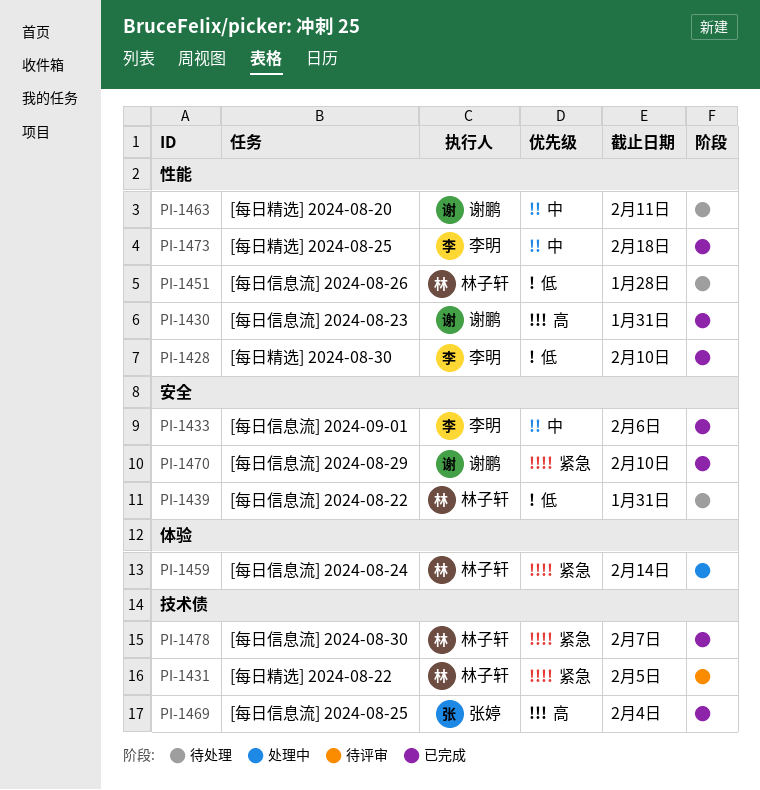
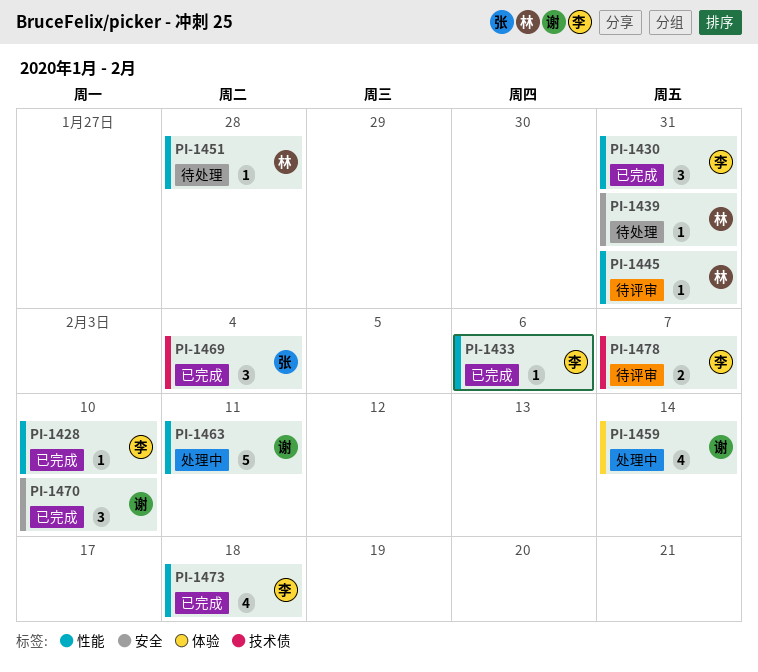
PI-1430, owner: 谢鹏 -> 李明
PI-1431: present -> none
PI-1433, label: 安全 -> 性能
PI-1445: none -> present
PI-1459, owner: 林子轩 -> 谢鹏
PI-1463, status: 待处理 -> 处理中
PI-1478, status: 已完成 -> 待评审
PI-1478, owner: 林子轩 -> 李明

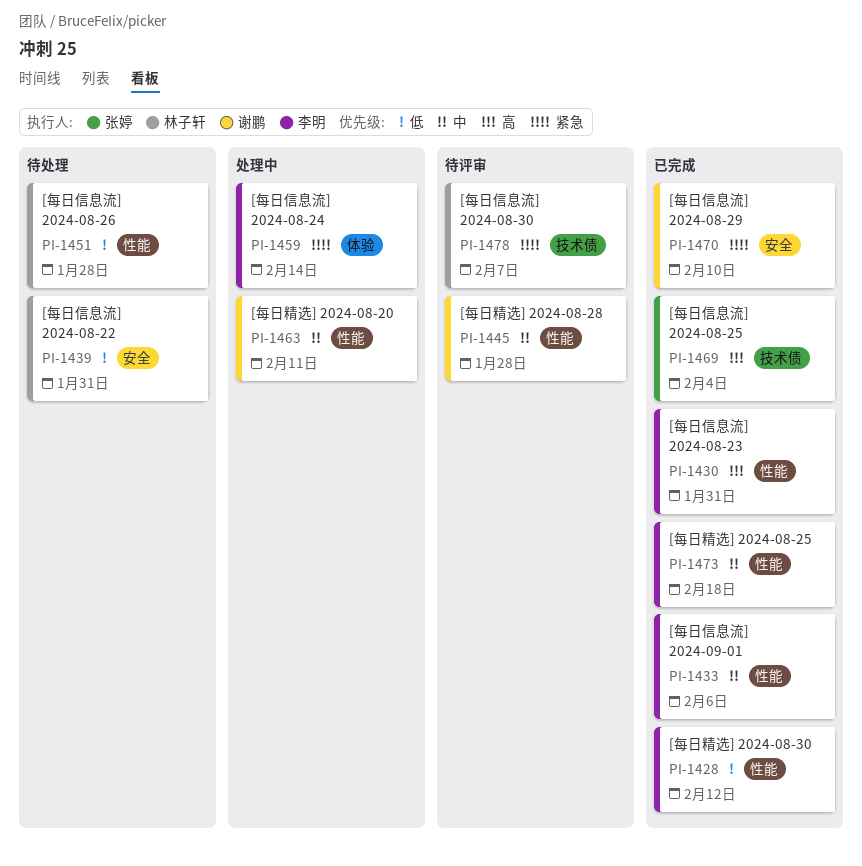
PI-1428, due: Feb 10 -> Feb 12
PI-1445, owner: 林子轩 -> 谢鹏
PI-1445, due: Jan 31 -> Jan 28
PI-1459, owner: 谢鹏 -> 李明
PI-1478, owner: 李明 -> 林子轩

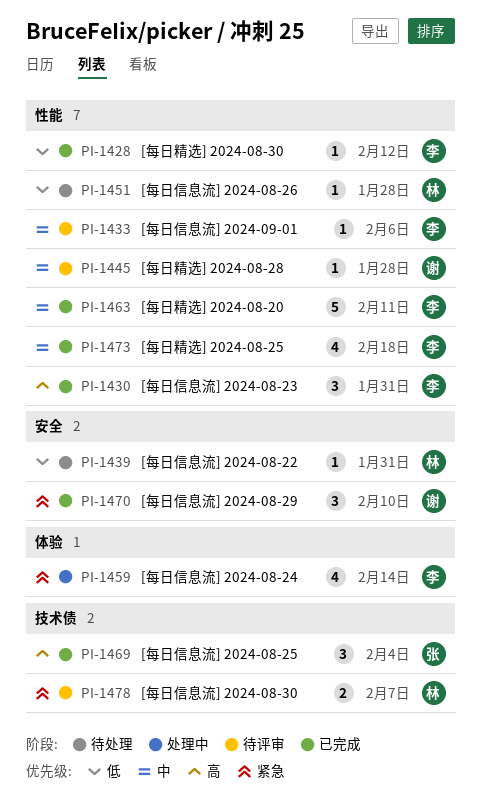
PI-1433, status: 已完成 -> 待评审
PI-1463, status: 处理中 -> 已完成
PI-1463, owner: 谢鹏 -> 李明

